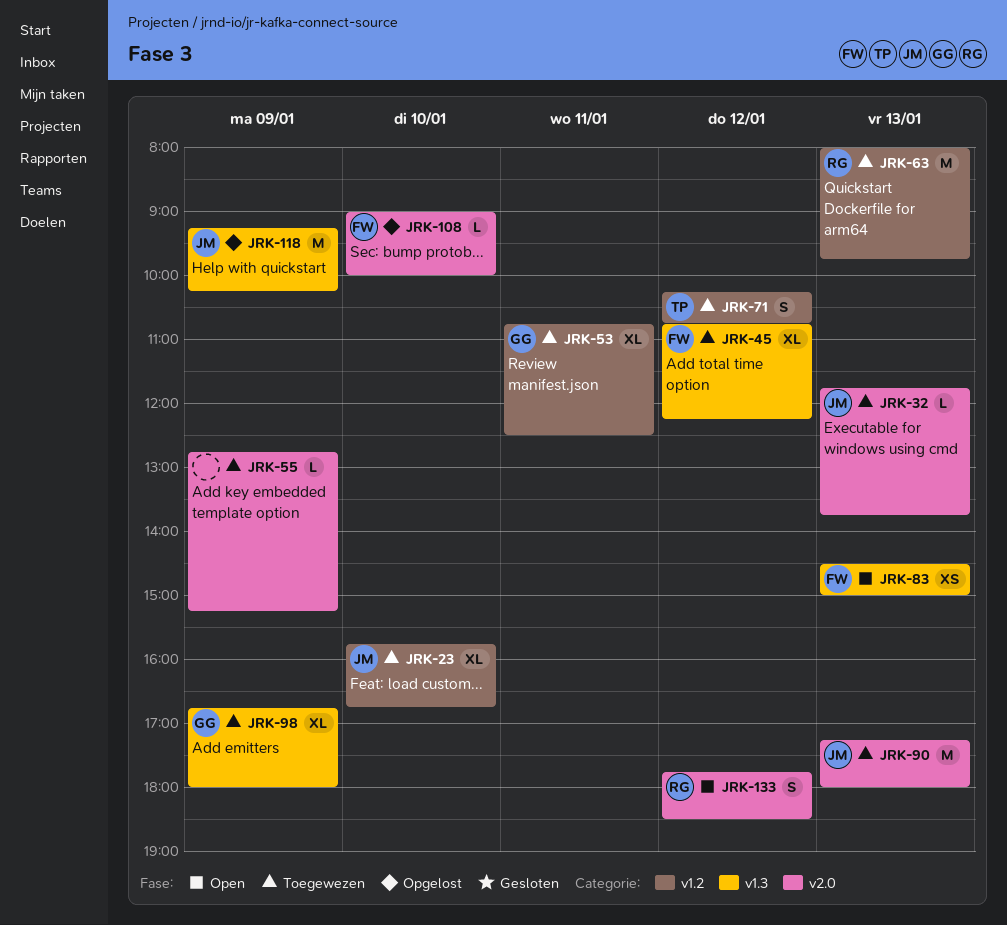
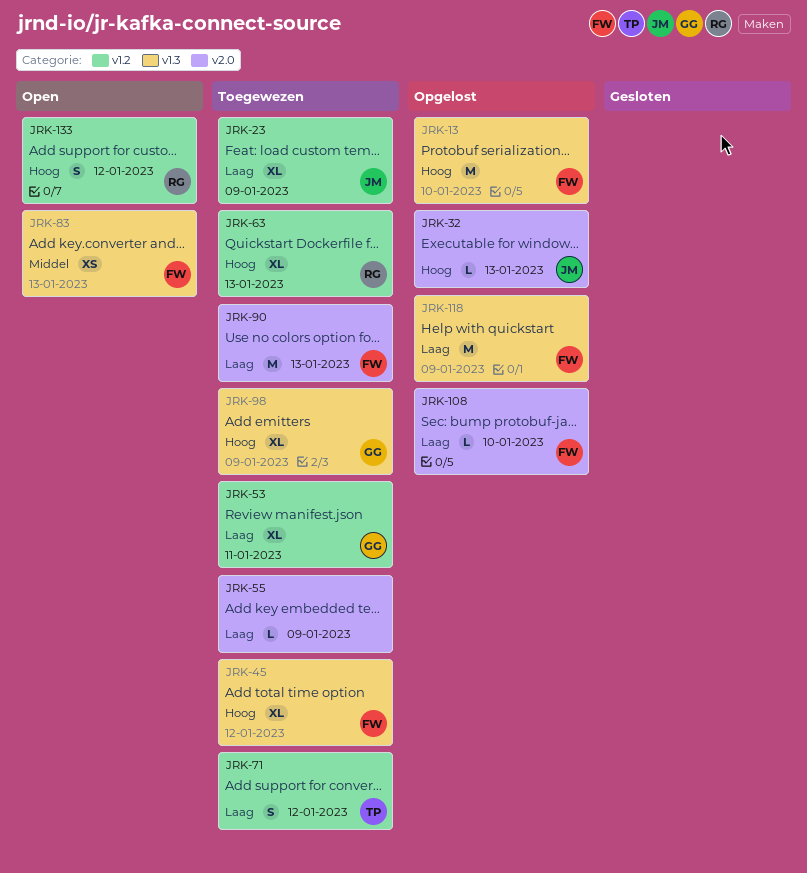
JRK-13: none -> present
JRK-23, day: Jan 10 -> Jan 9
JRK-32, status: Toegewezen -> Opgelost
JRK-63, estimate: M -> XL
JRK-90, owner: JM -> FW
JRK-118, owner: JM -> FW
JRK-133, label: v2.0 -> v1.2

